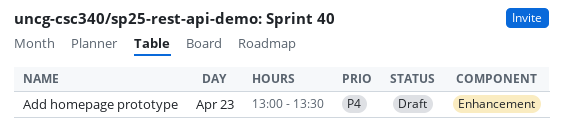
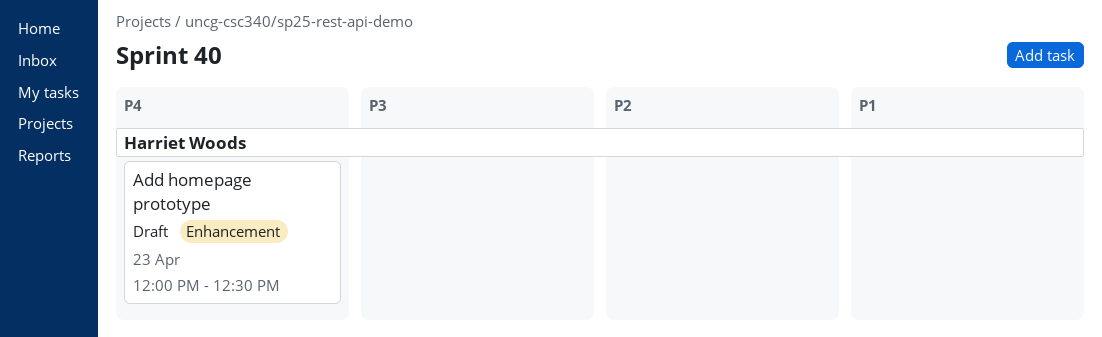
Add homepage prototype, begins: 13:00 -> 12:00
Add homepage prototype, ends: 13:30 -> 12:30

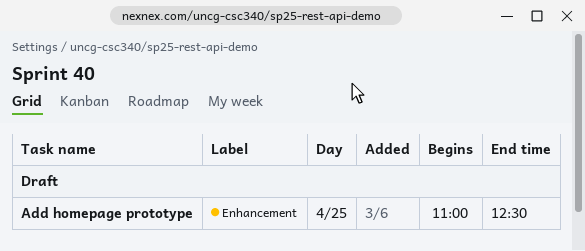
Add homepage prototype, day: Apr 23 -> Apr 25
Add homepage prototype, begins: 12:00 -> 11:00

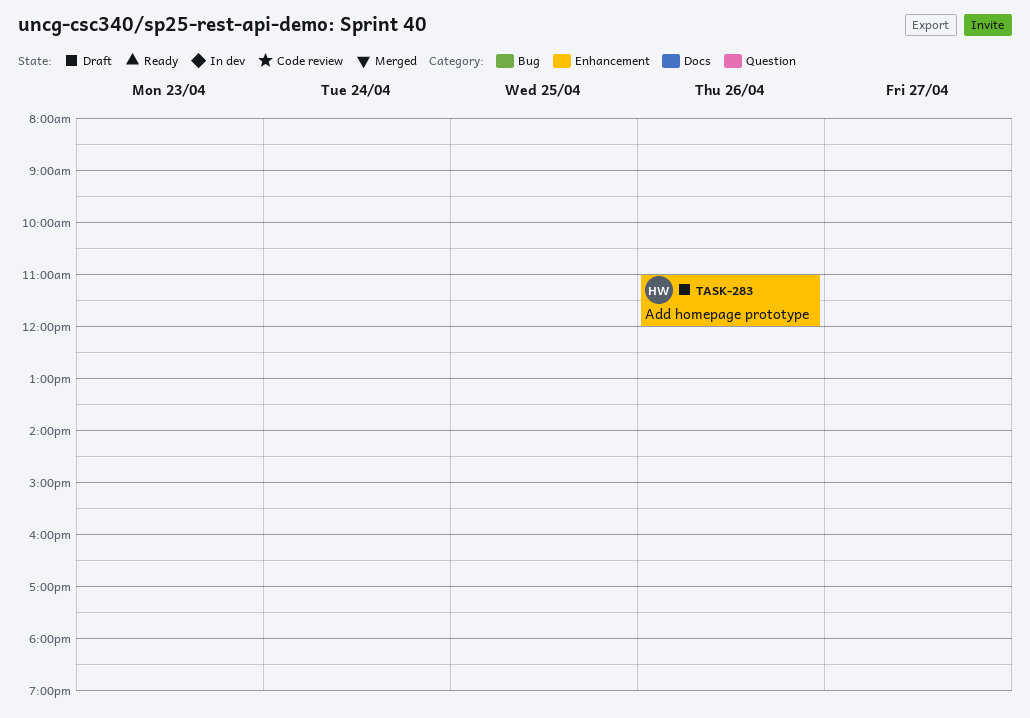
Add homepage prototype, day: Apr 25 -> Apr 26
Add homepage prototype, ends: 12:30 -> 12:00

